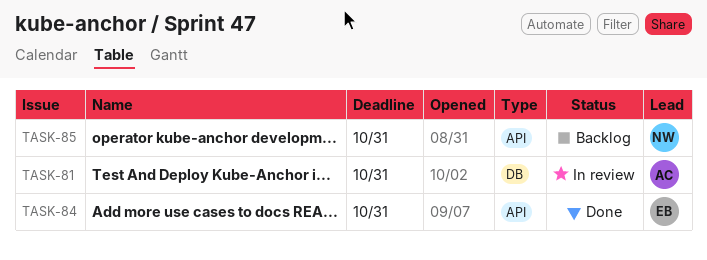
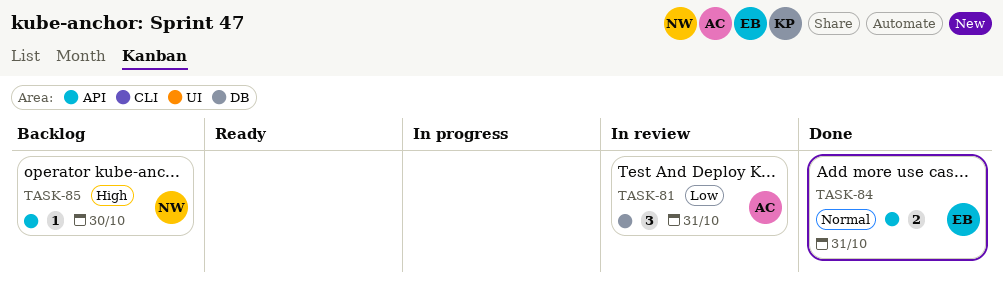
TASK-85, due: Oct 31 -> Oct 30

